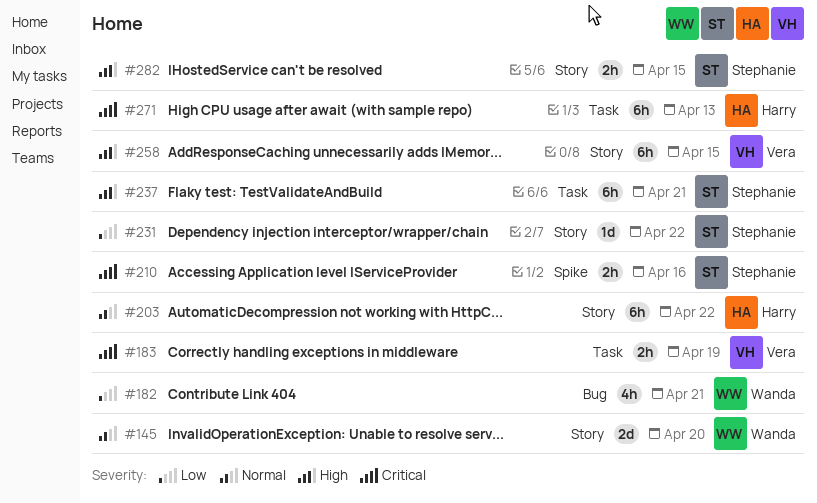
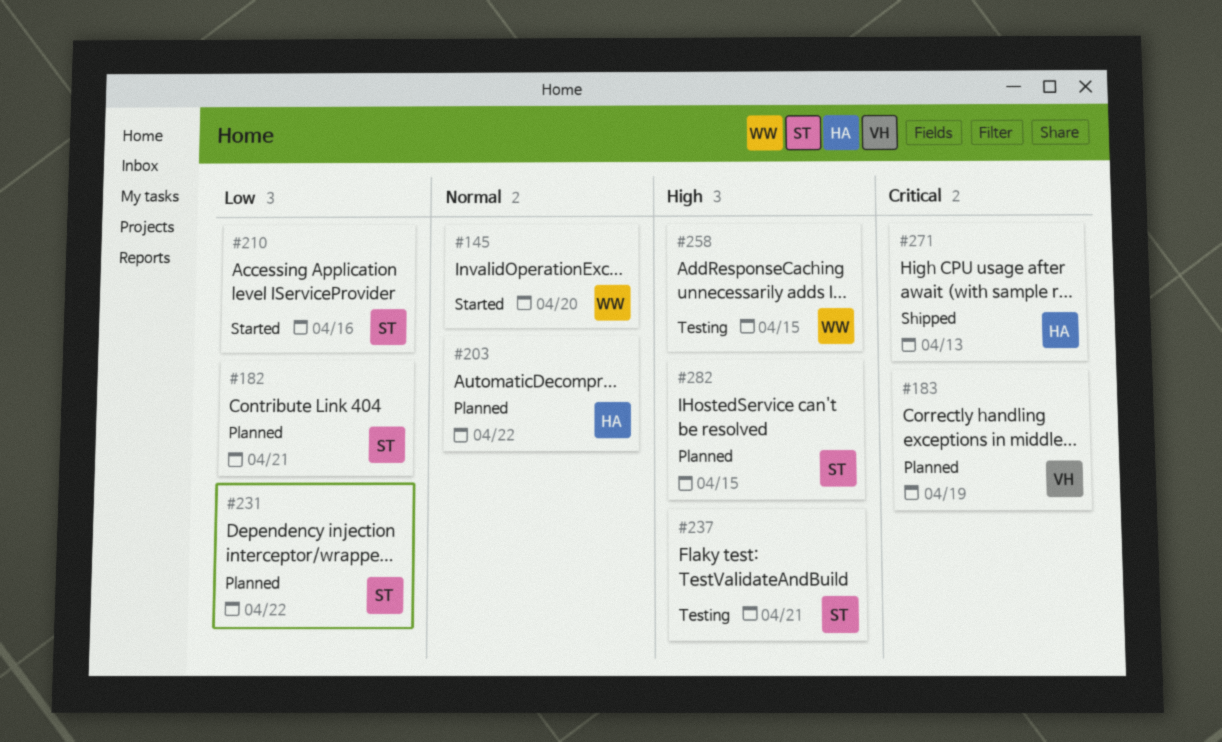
#182, owner: Wanda -> Stephanie
#210, priority: Critical -> Low
#258, owner: Vera -> Wanda

